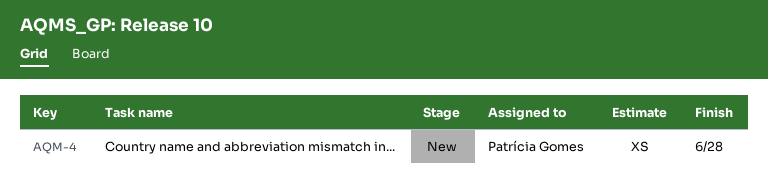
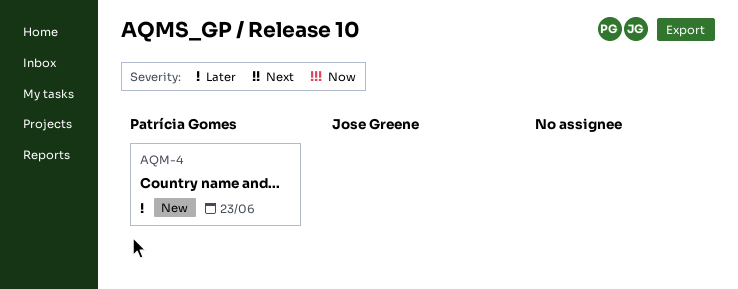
AQM-4, due: Jun 28 -> Jun 23

